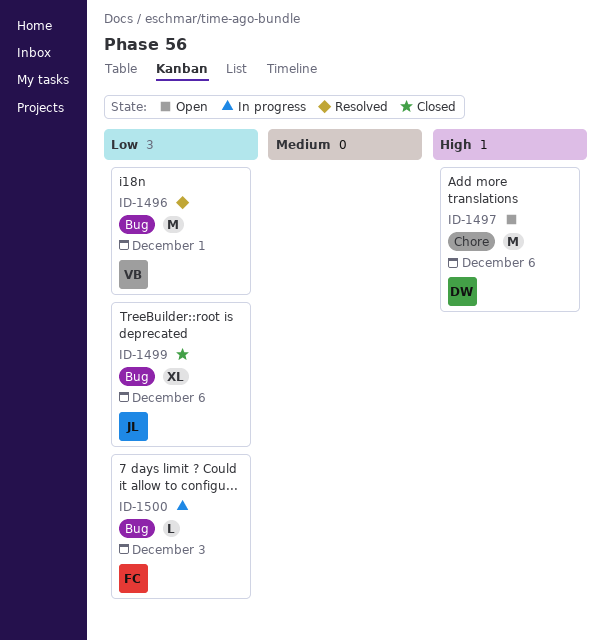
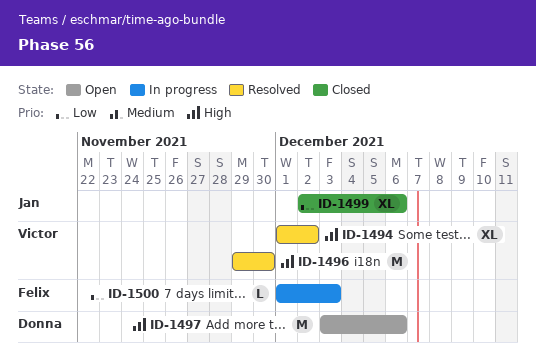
ID-1494: none -> present
ID-1496, priority: Low -> High
ID-1496, due: Dec 1 -> Nov 30

